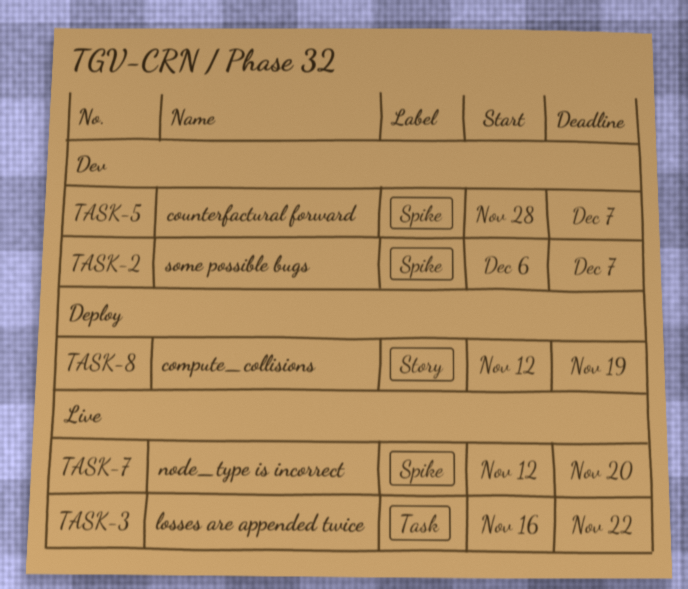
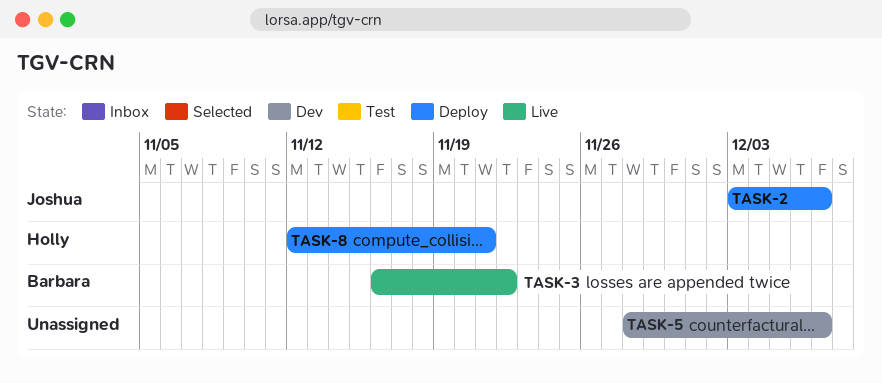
TASK-2, status: Dev -> Deploy
TASK-2, start: Dec 6 -> Dec 3
TASK-7: present -> none
TASK-8, due: Nov 19 -> Nov 21

